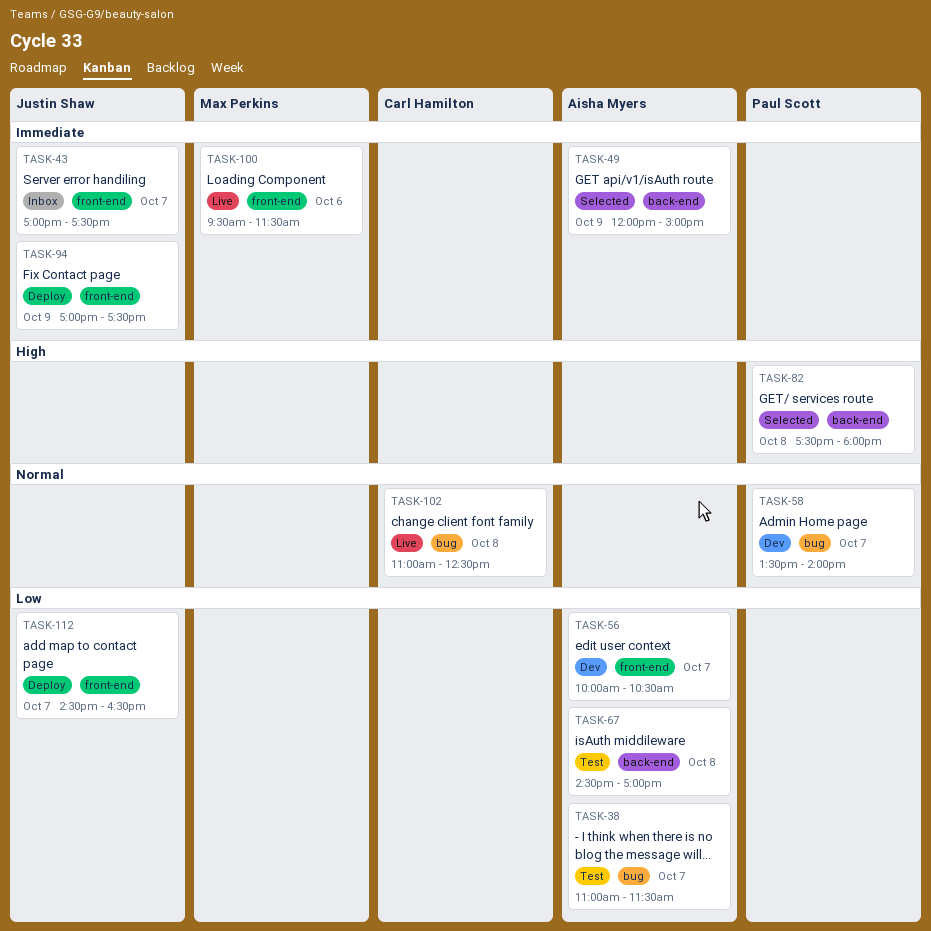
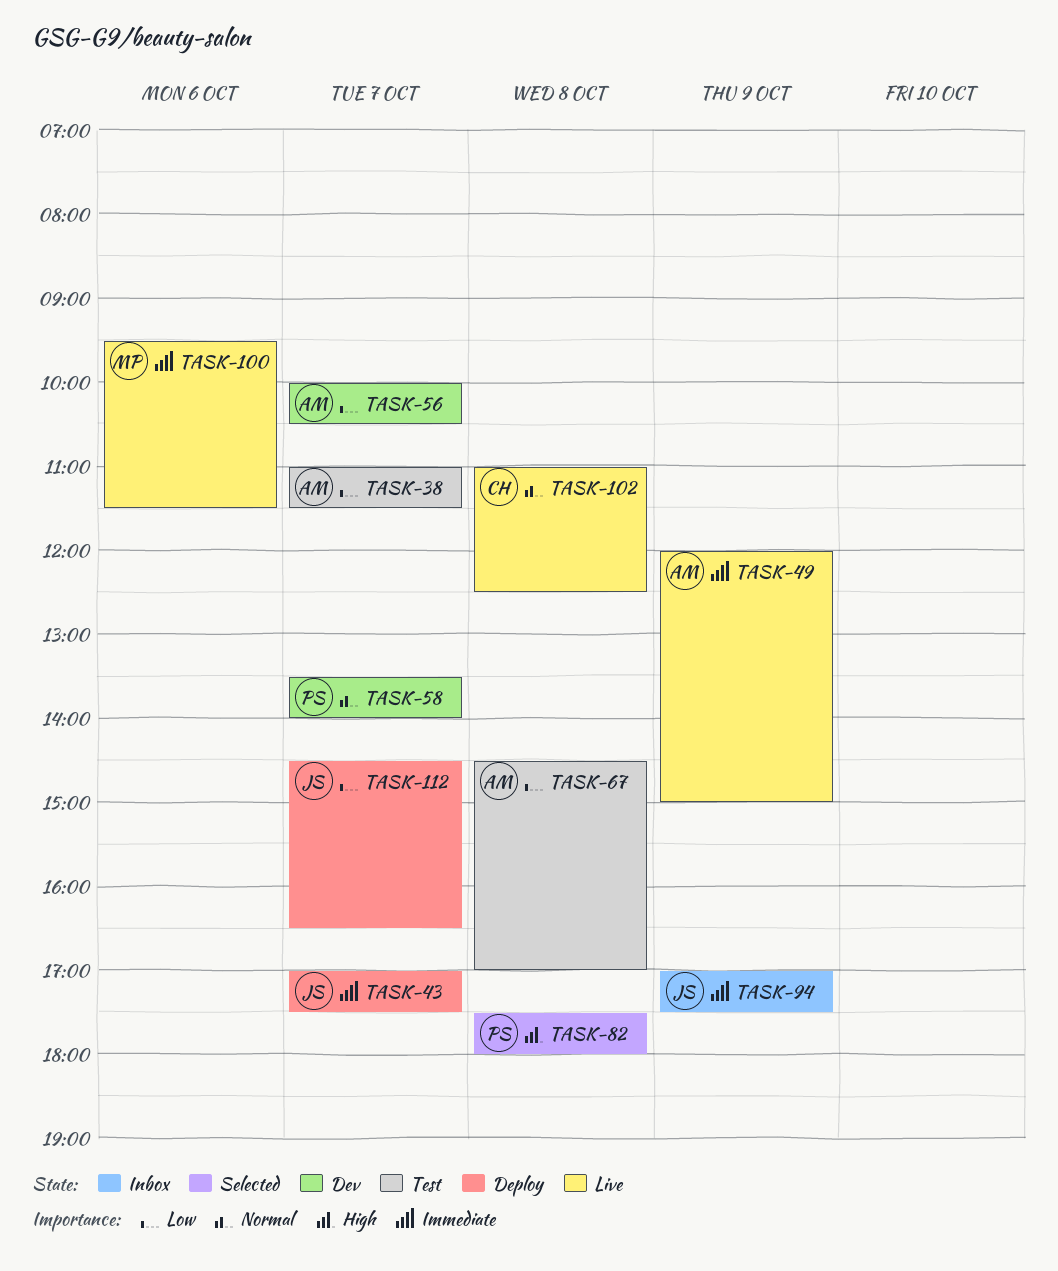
TASK-43, status: Inbox -> Deploy
TASK-49, status: Selected -> Live
TASK-94, status: Deploy -> Inbox

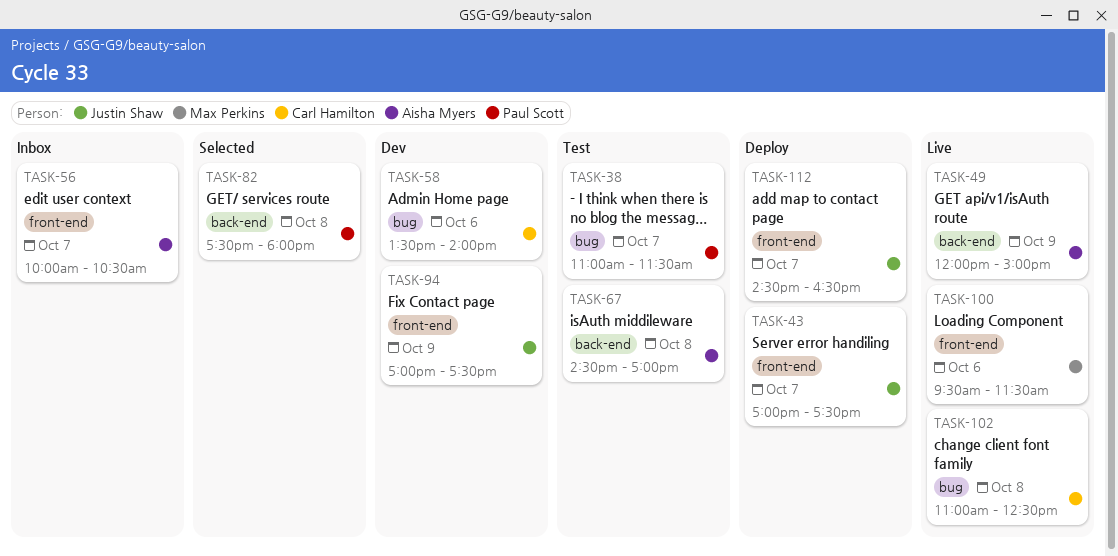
TASK-38, owner: Aisha Myers -> Paul Scott
TASK-56, status: Dev -> Inbox
TASK-58, owner: Paul Scott -> Carl Hamilton
TASK-58, day: Oct 7 -> Oct 6
TASK-94, status: Inbox -> Dev

